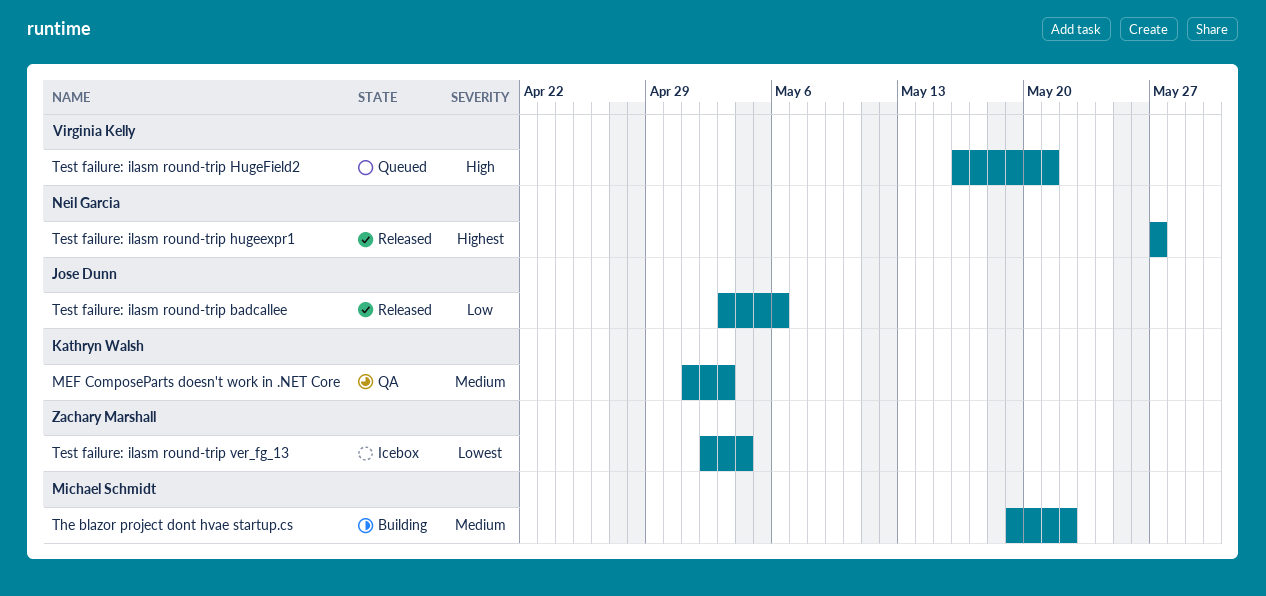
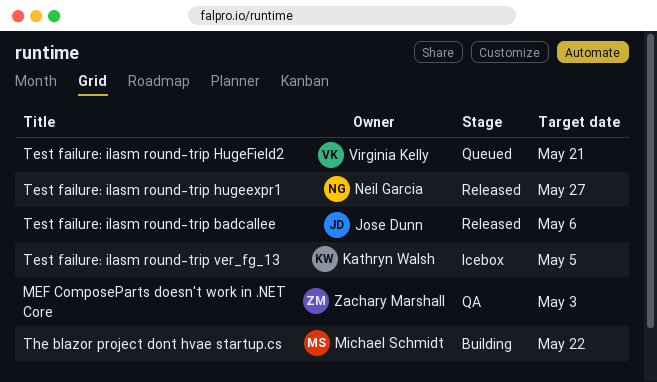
MEF ComposeParts doesn't work in .NET Core, owner: Kathryn Walsh -> Zachary Marshall
Test failure: ilasm round-trip ver_fg_13, owner: Zachary Marshall -> Kathryn Walsh
Test failure: ilasm round-trip ver_fg_13, due: May 4 -> May 5

